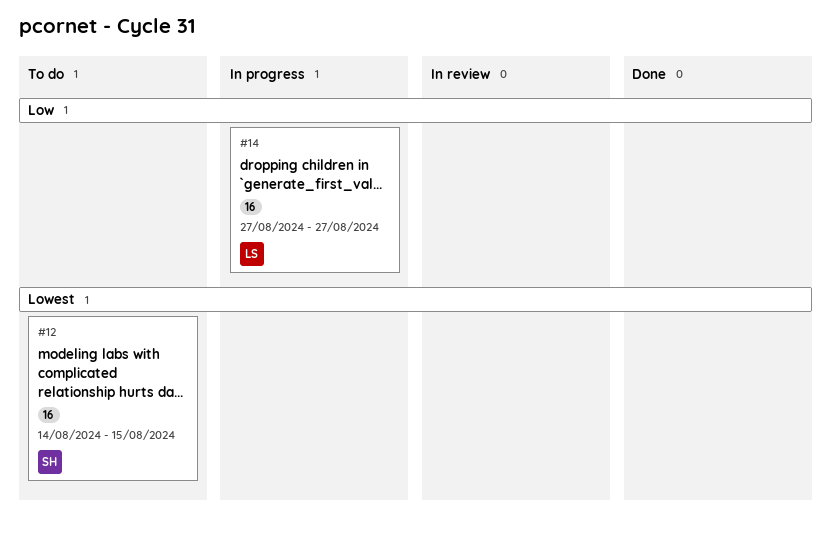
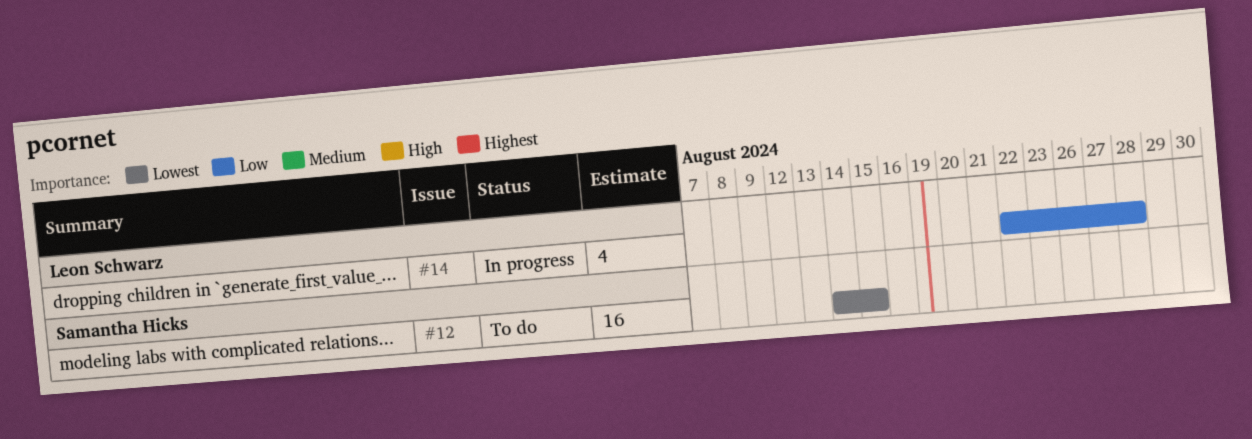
#14, estimate: 16 -> 4
#14, start: Aug 27 -> Aug 22
#14, due: Aug 27 -> Aug 28

